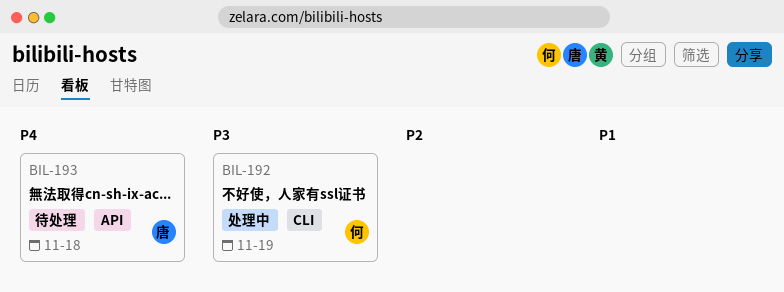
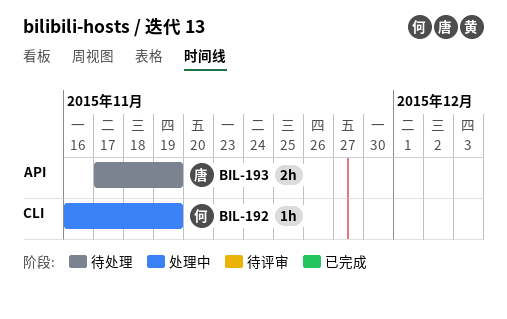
BIL-193, due: Nov 18 -> Nov 19

